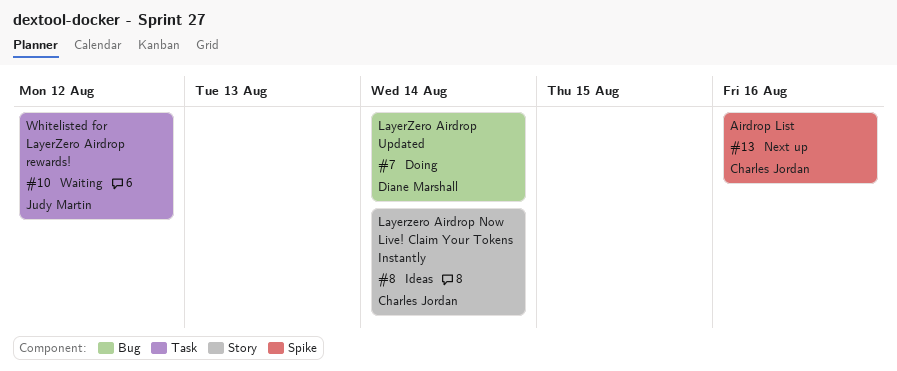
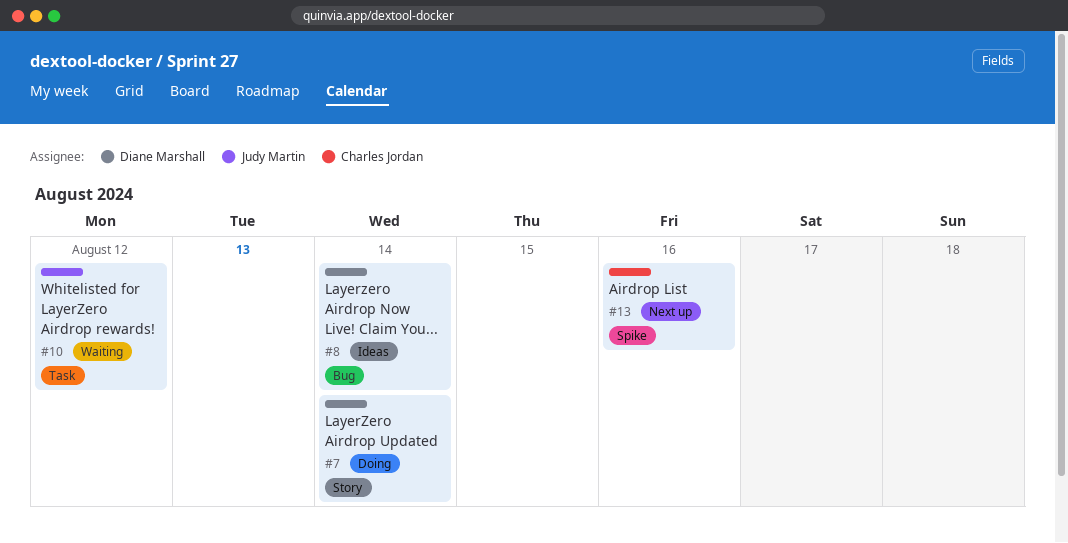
#7, label: Bug -> Story
#8, owner: Charles Jordan -> Diane Marshall
#8, label: Story -> Bug

